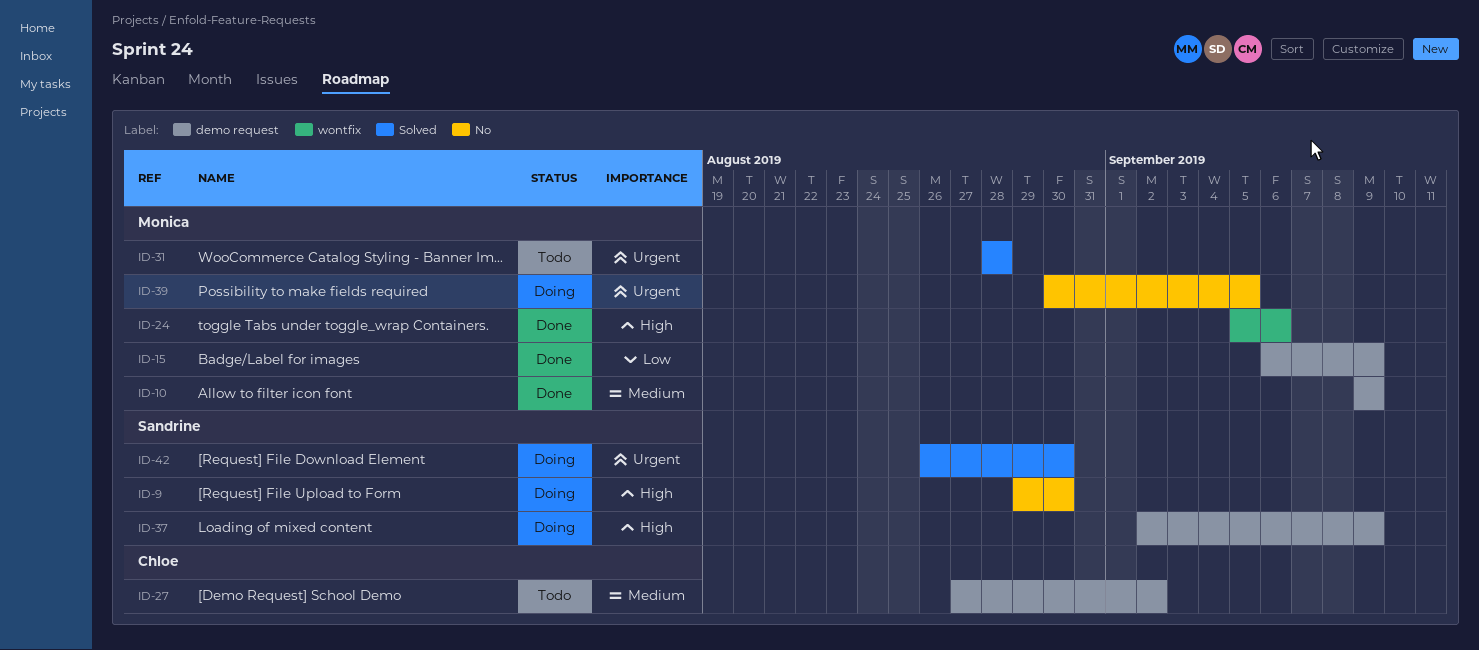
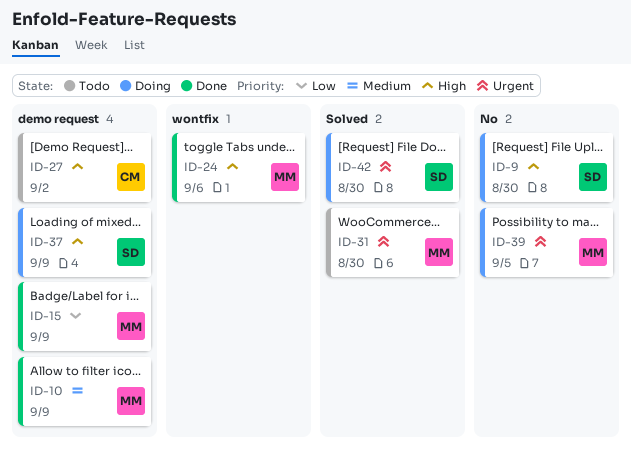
ID-27, priority: Medium -> High
ID-31, due: Aug 28 -> Aug 30

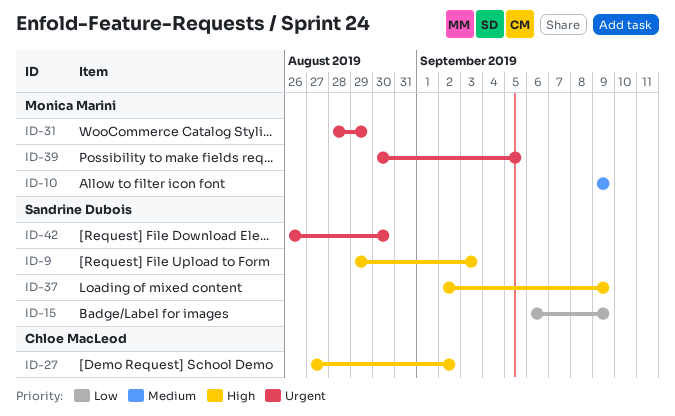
ID-9, due: Aug 30 -> Sep 3
ID-15, owner: Monica Marini -> Sandrine Dubois
ID-24: present -> none
ID-31, due: Aug 30 -> Aug 29

